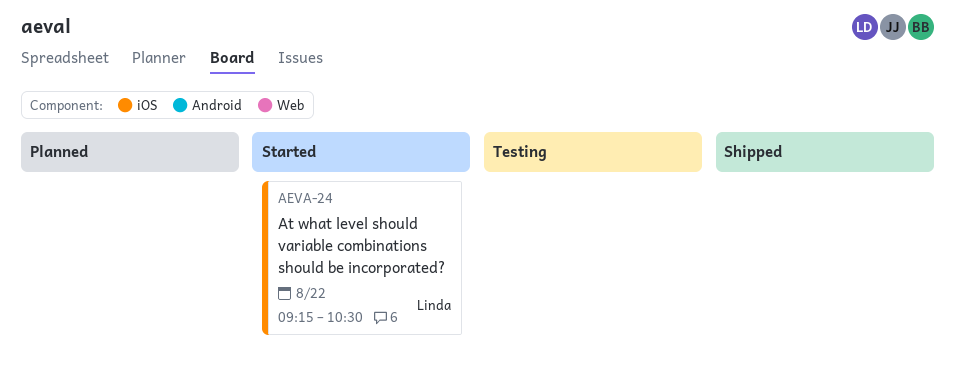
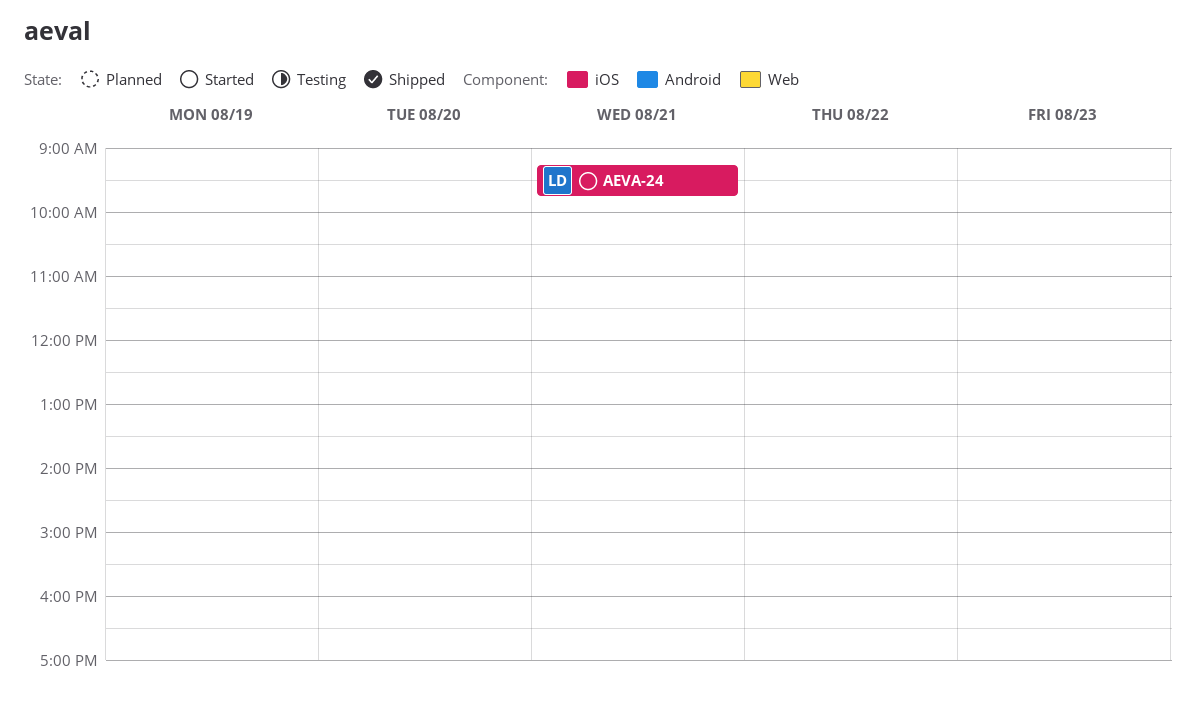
AEVA-24, day: Aug 22 -> Aug 21
AEVA-24, ends: 10:30 -> 09:45

